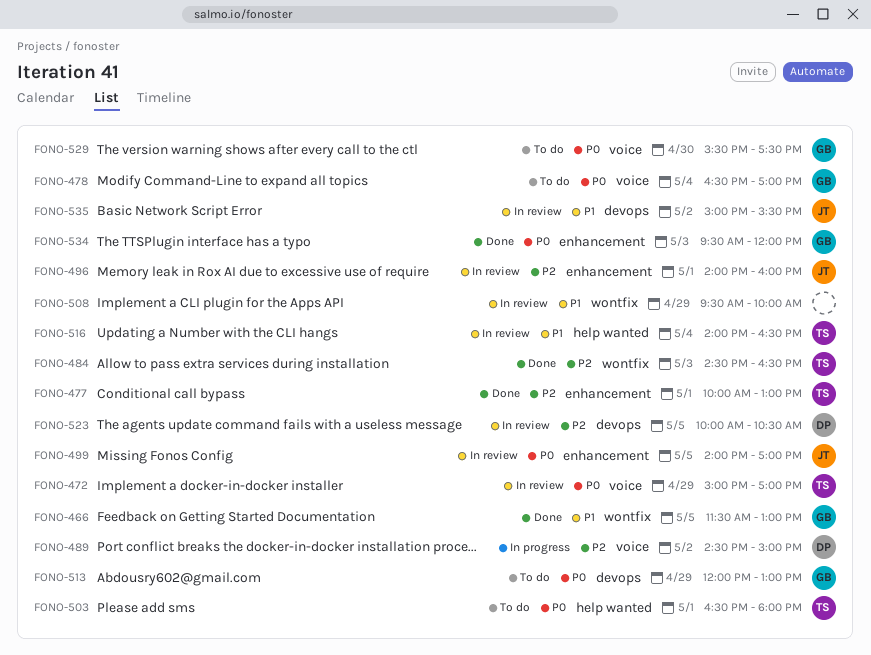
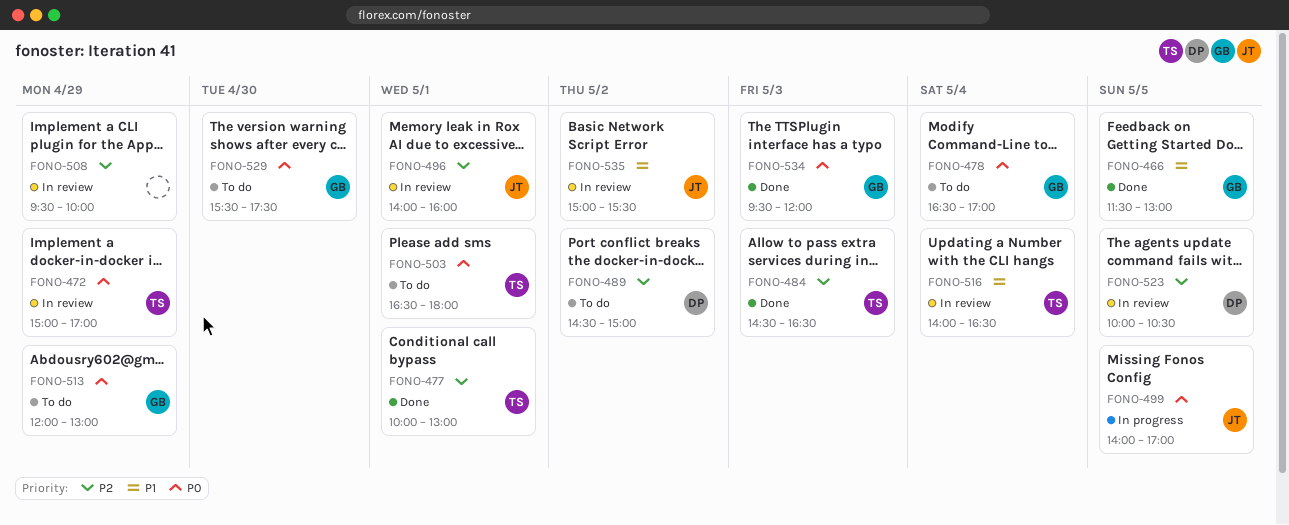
FONO-489, status: In progress -> To do
FONO-499, status: In review -> In progress
FONO-508, priority: P1 -> P2

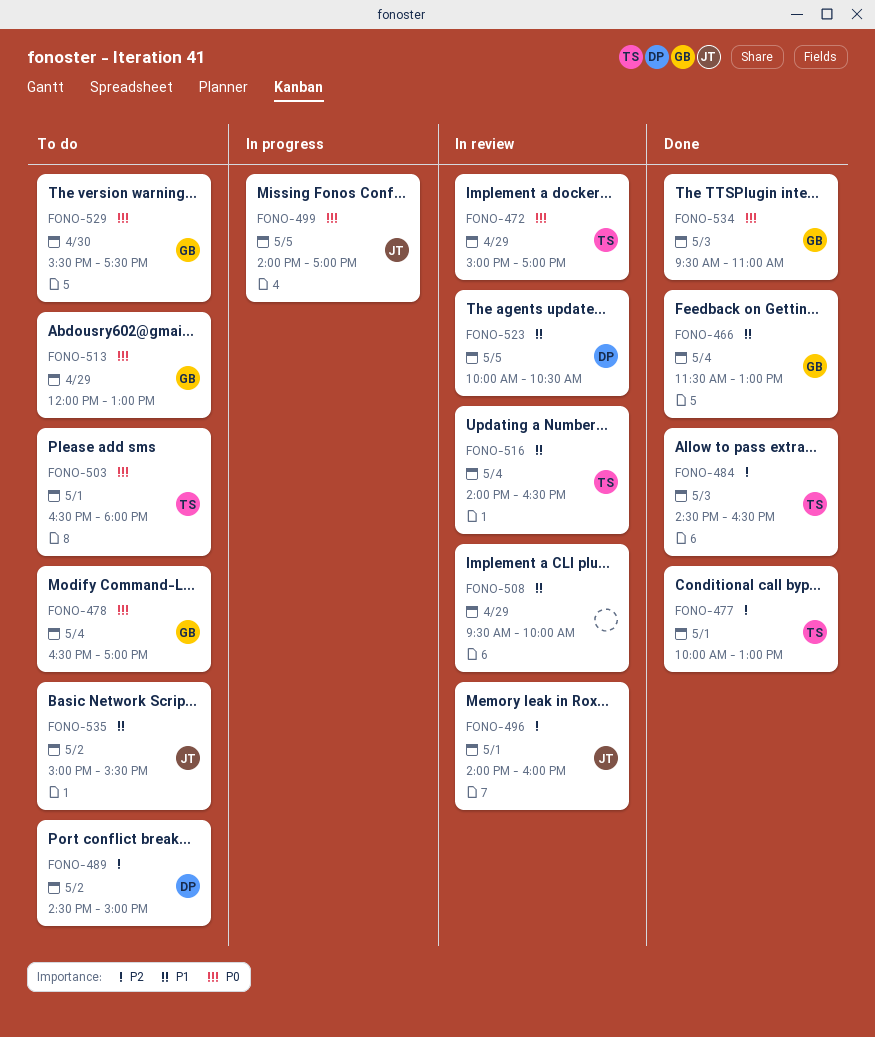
FONO-466, day: May 5 -> May 4
FONO-508, priority: P2 -> P1
FONO-523, priority: P2 -> P1
FONO-534, ends: 12:00 -> 11:00
FONO-535, status: In review -> To do

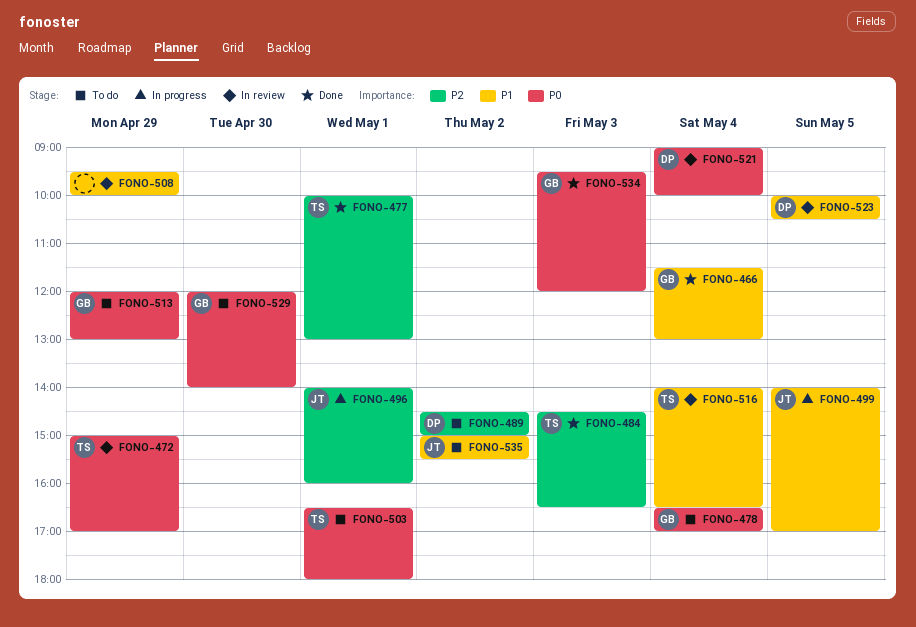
FONO-496, status: In review -> In progress
FONO-499, priority: P0 -> P1
FONO-521: none -> present
FONO-529, begins: 15:30 -> 12:00
FONO-529, ends: 17:30 -> 14:00
FONO-534, ends: 11:00 -> 12:00

